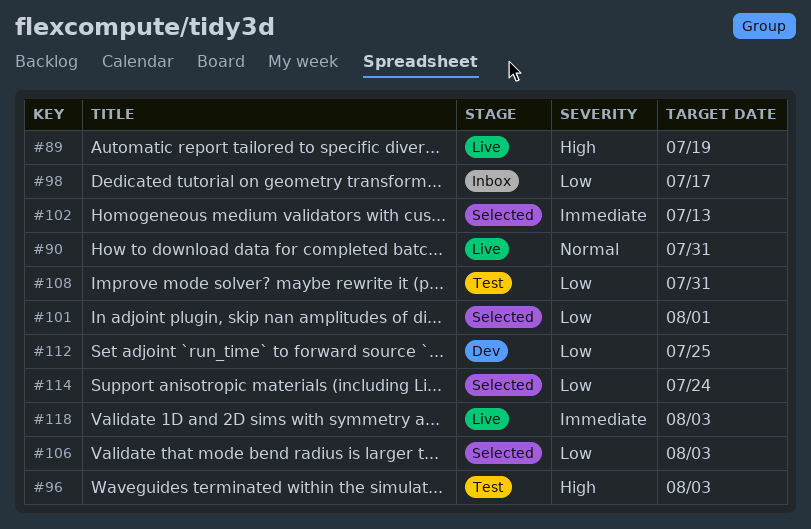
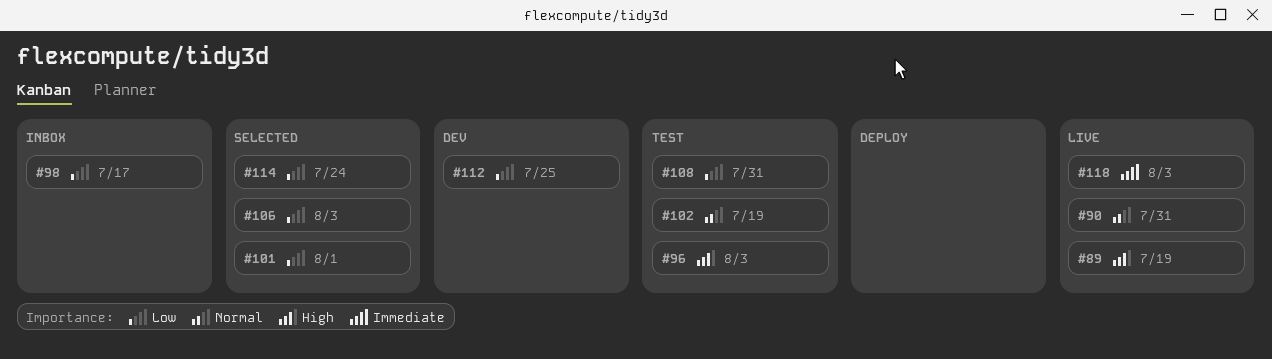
#102, status: Selected -> Test
#102, priority: Immediate -> Normal
#102, due: Jul 13 -> Jul 19

